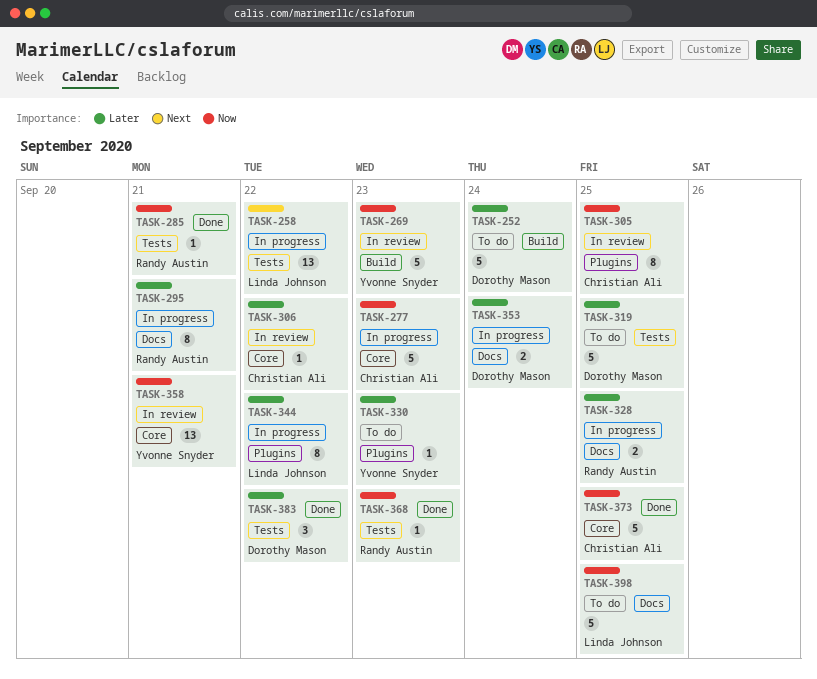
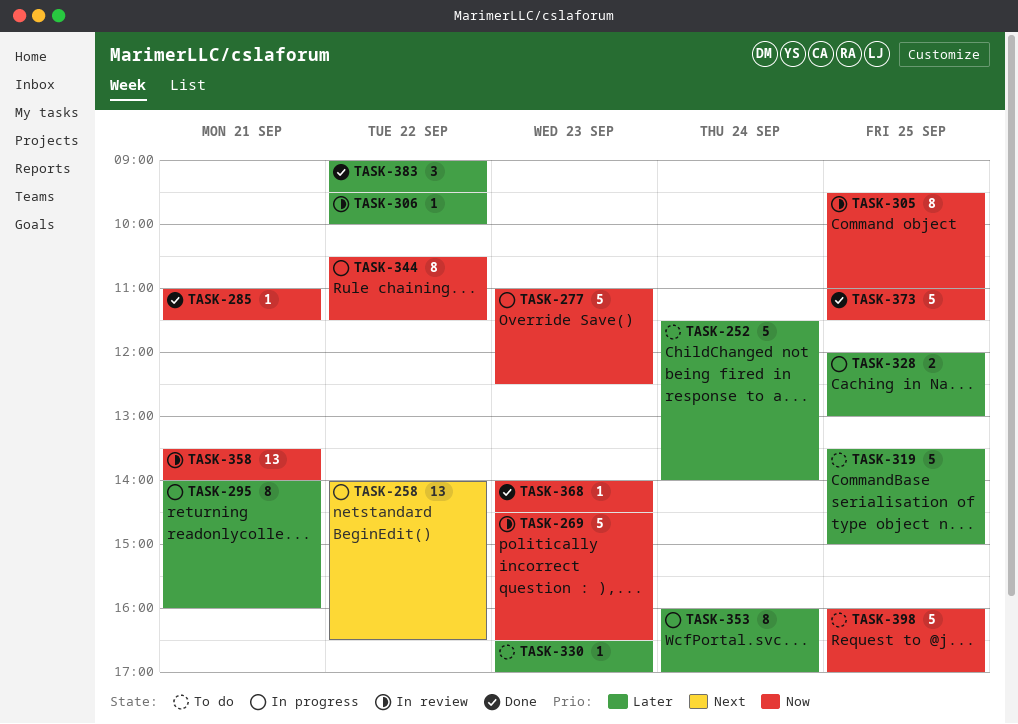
TASK-344, priority: Later -> Now
TASK-353, estimate: 2 -> 8

